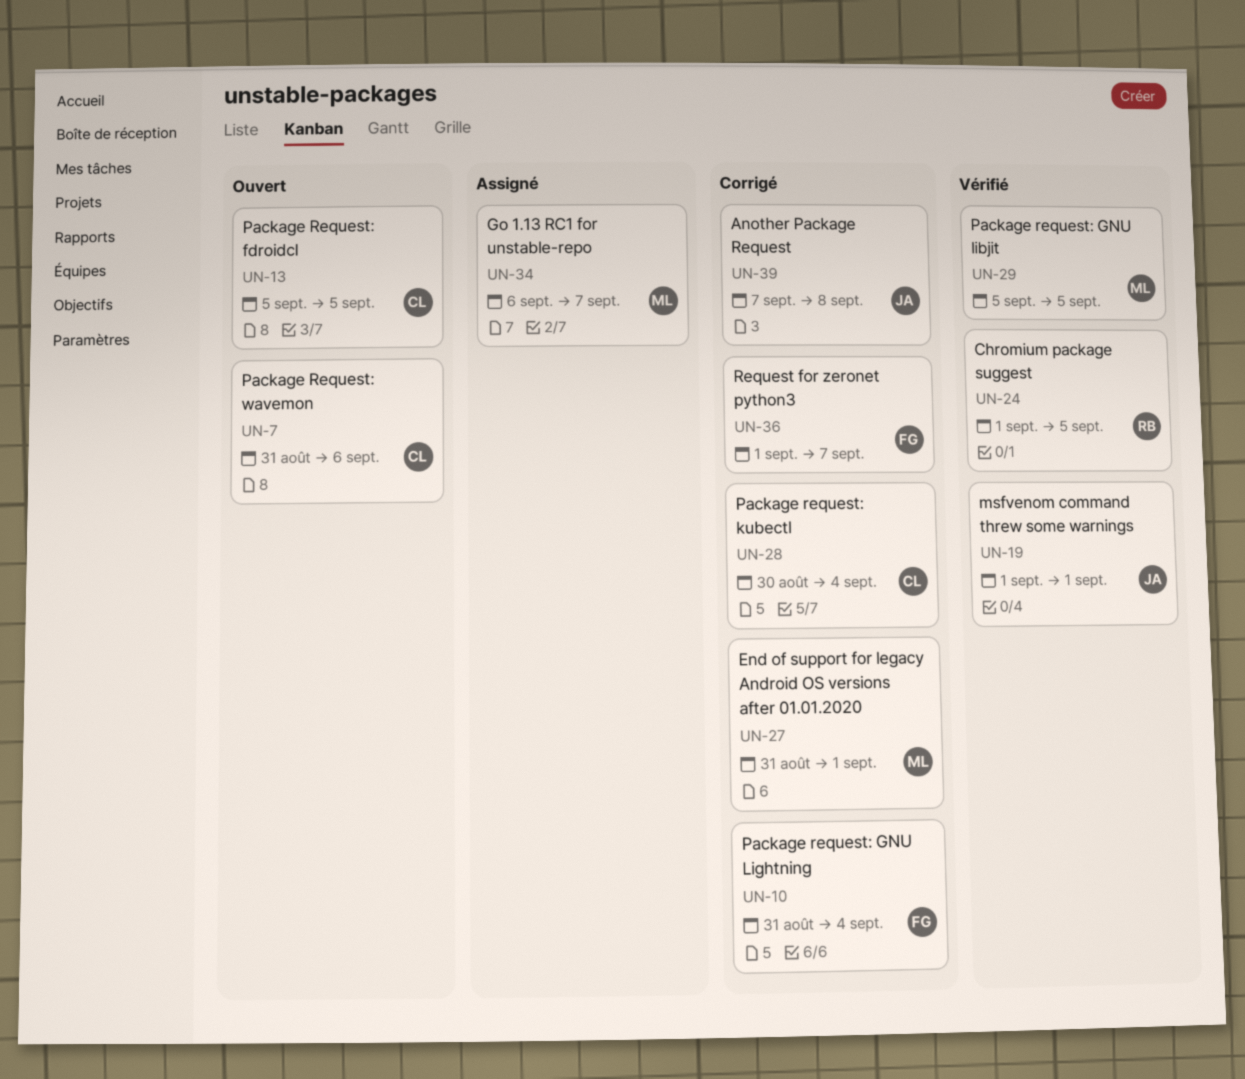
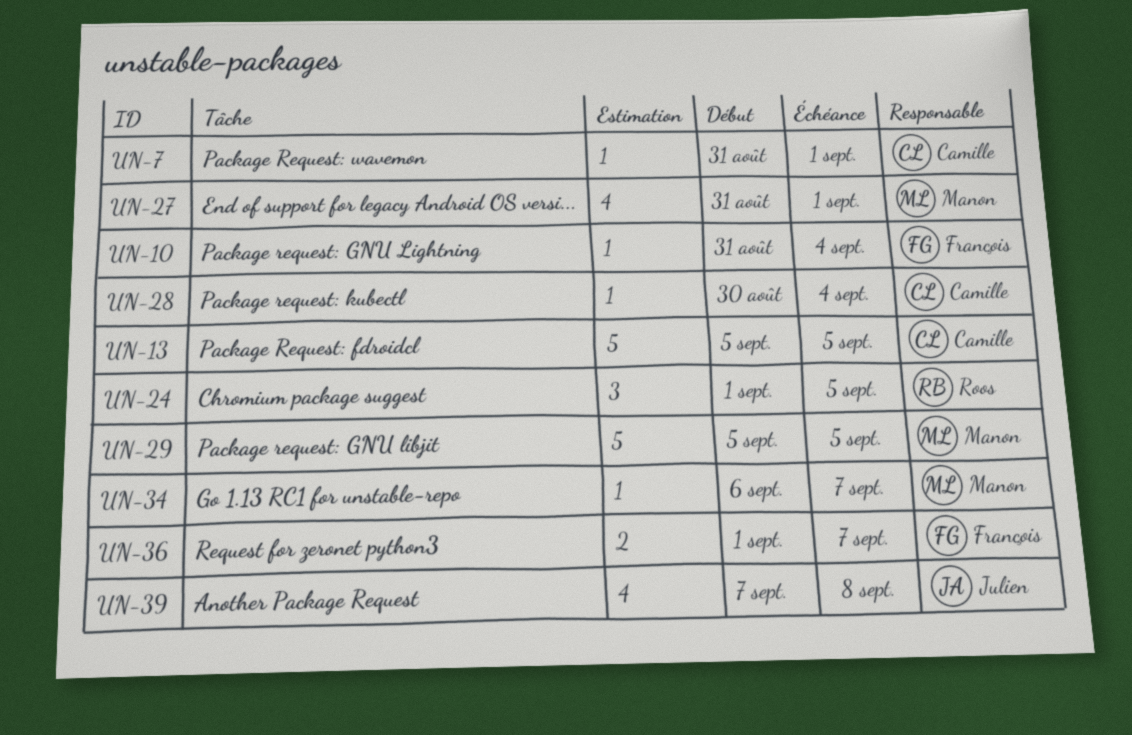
UN-7, due: Sep 6 -> Sep 1
UN-19: present -> none

